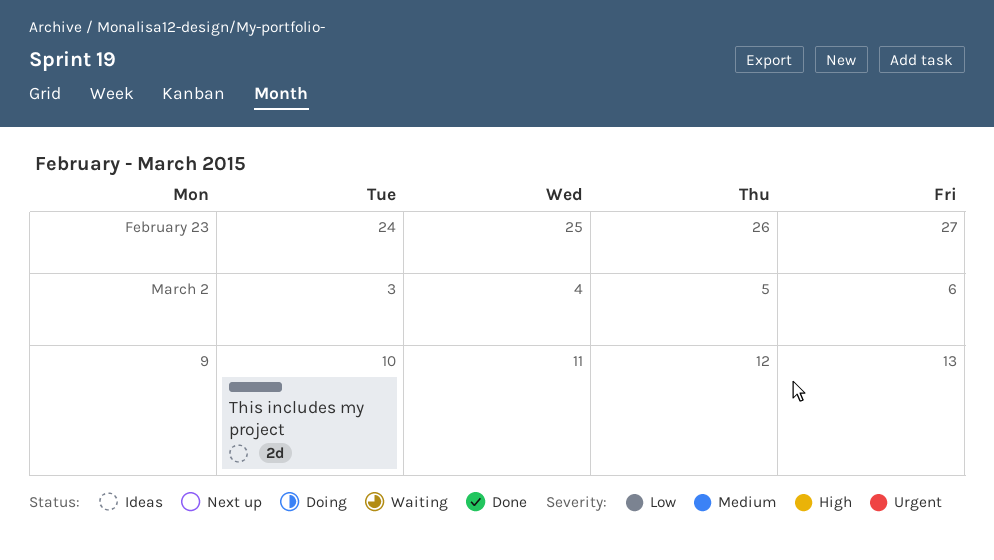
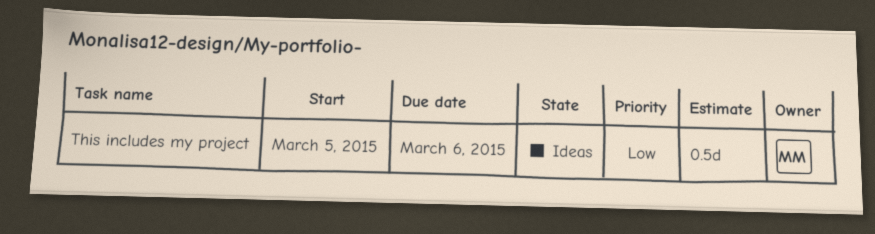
This includes my project, estimate: 2d -> 0.5d
This includes my project, due: Mar 10 -> Mar 6

